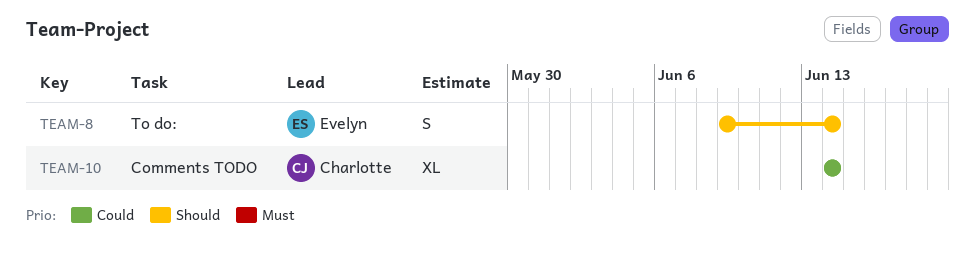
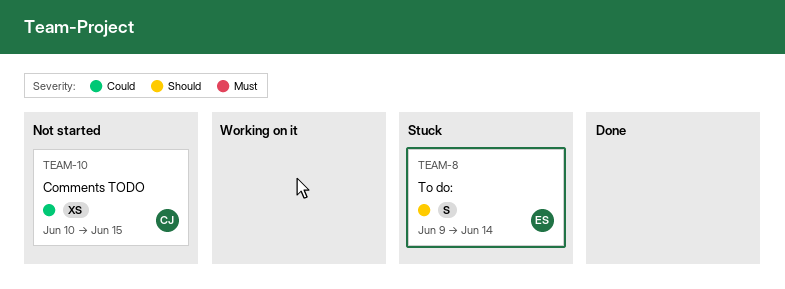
TEAM-10, estimate: XL -> XS
TEAM-10, start: Jun 14 -> Jun 10
TEAM-10, due: Jun 14 -> Jun 15

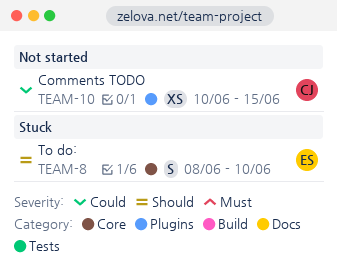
TEAM-8, start: Jun 9 -> Jun 8
TEAM-8, due: Jun 14 -> Jun 10

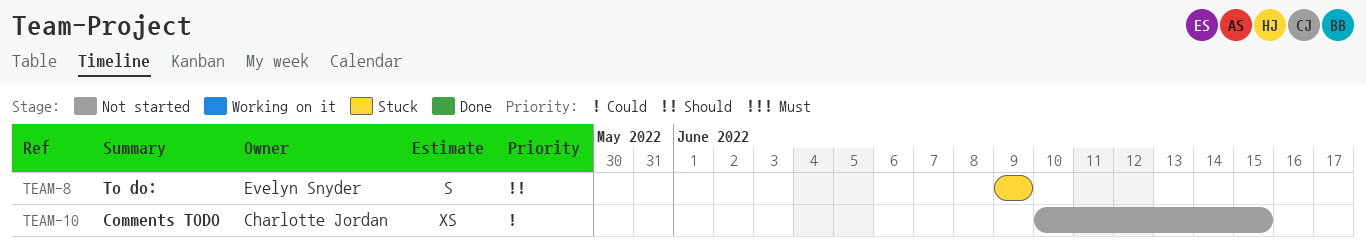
TEAM-8, start: Jun 8 -> Jun 9
TEAM-8, due: Jun 10 -> Jun 9

